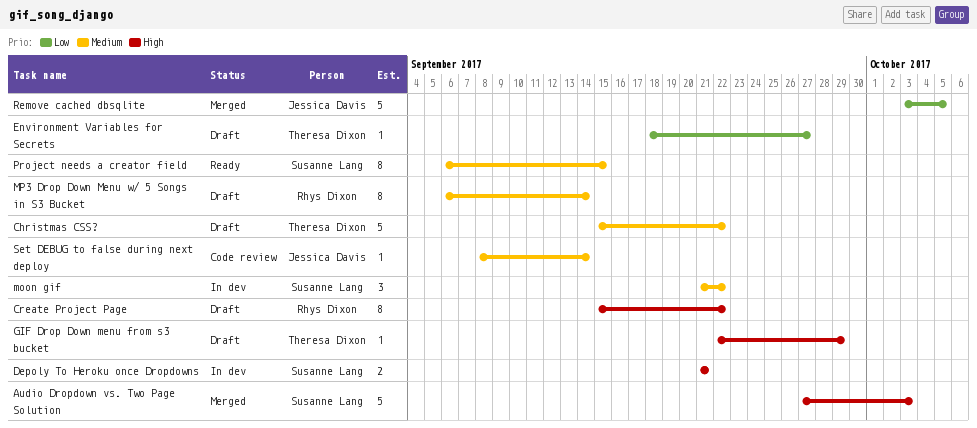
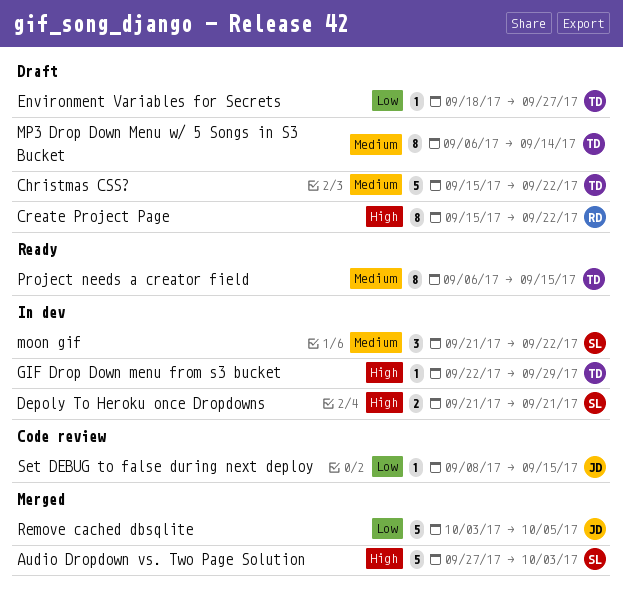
GIF Drop Down menu from s3 bucket, status: Draft -> In dev
MP3 Drop Down Menu w/ 5 Songs in S3 Bucket, owner: Rhys Dixon -> Theresa Dixon
Project needs a creator field, owner: Susanne Lang -> Theresa Dixon
Set DEBUG to false during next deploy, priority: Medium -> Low
Set DEBUG to false during next deploy, due: Sep 14 -> Sep 15

